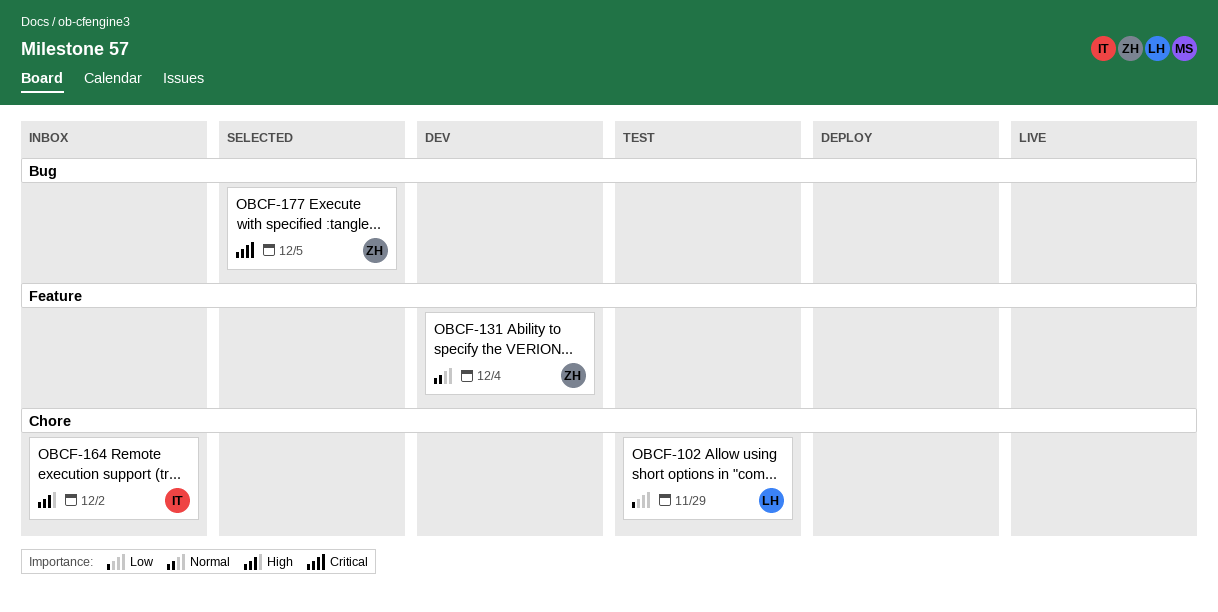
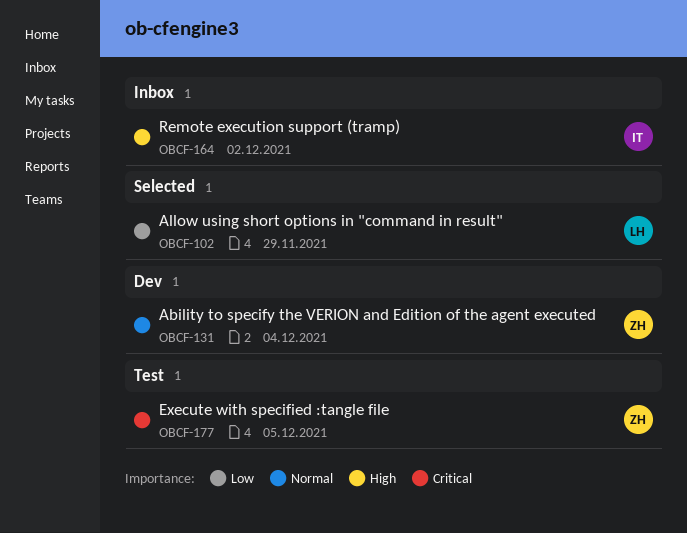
OBCF-102, status: Test -> Selected
OBCF-177, status: Selected -> Test

